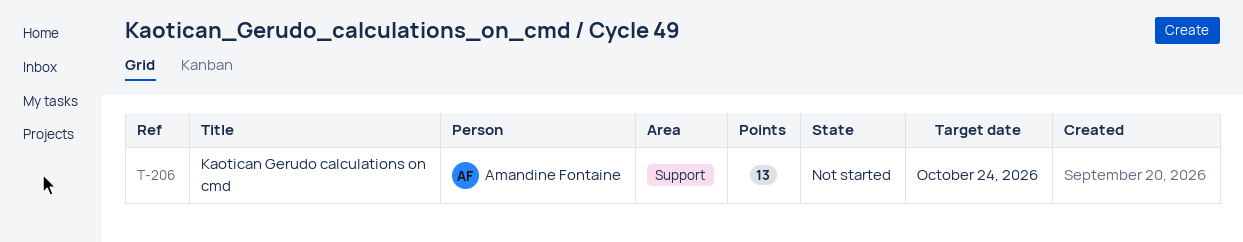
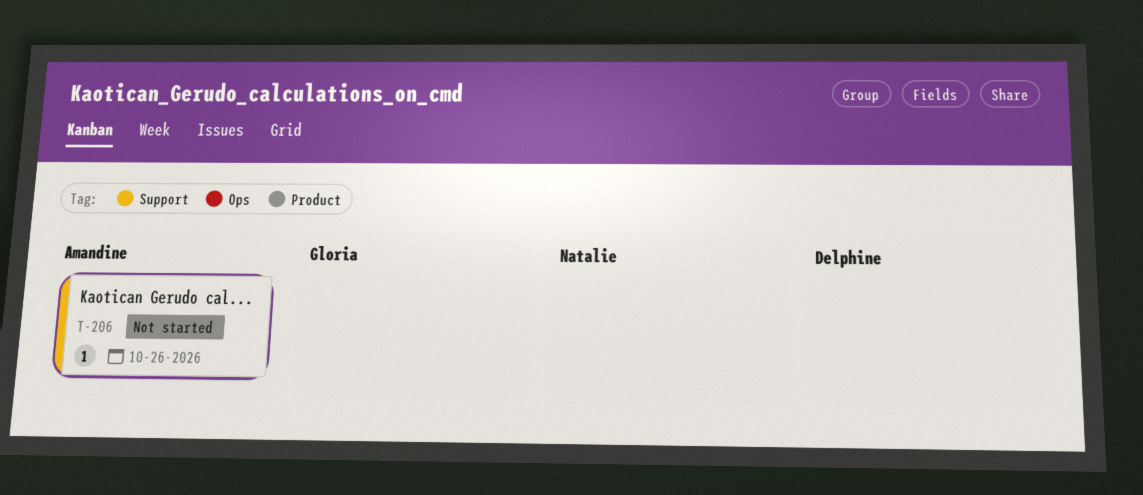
T-206, estimate: 13 -> 1
T-206, due: Oct 24 -> Oct 26

